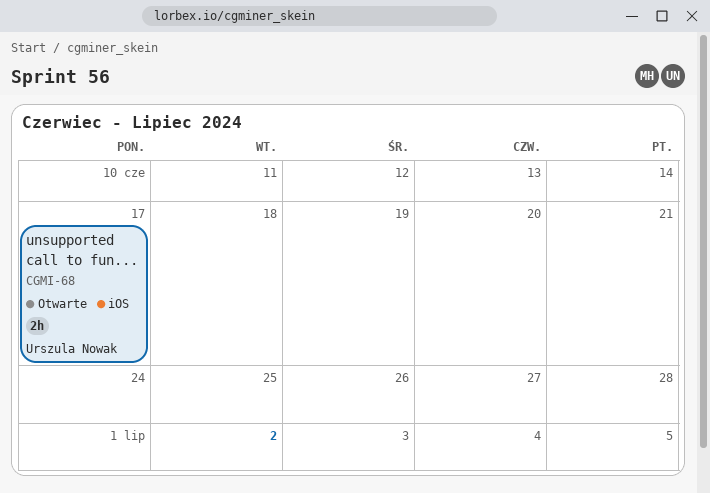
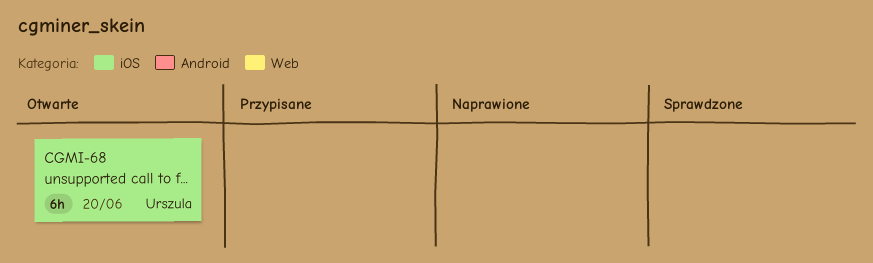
CGMI-68, estimate: 2h -> 6h
CGMI-68, due: Jun 17 -> Jun 20

